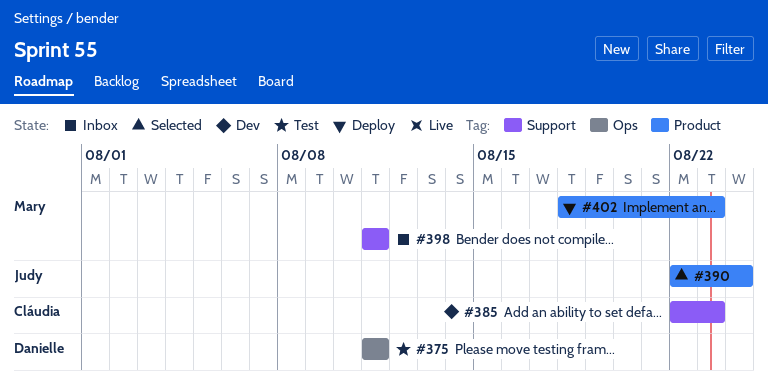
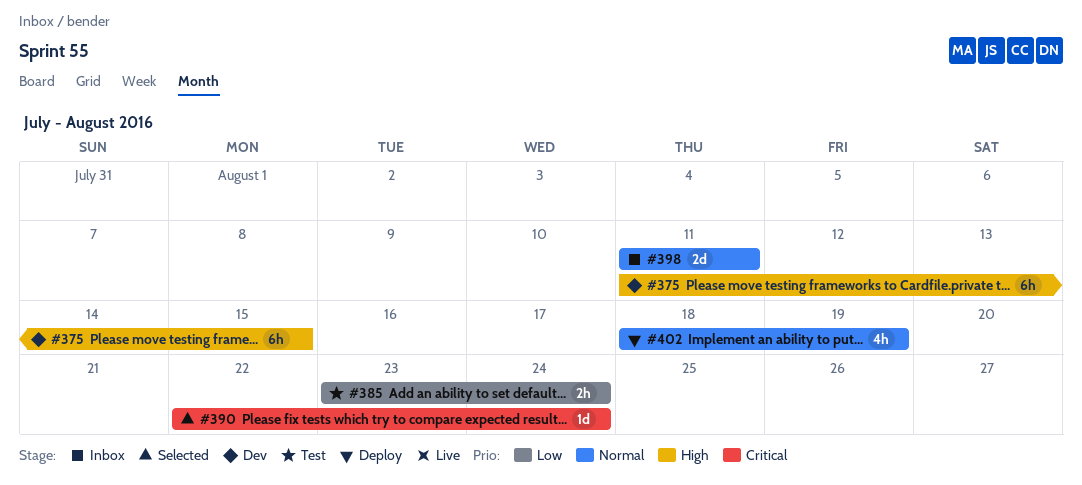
#375, status: Test -> Dev
#375, due: Aug 11 -> Aug 15
#385, status: Dev -> Test
#385, start: Aug 22 -> Aug 23
#385, due: Aug 23 -> Aug 24
#402, due: Aug 23 -> Aug 19

